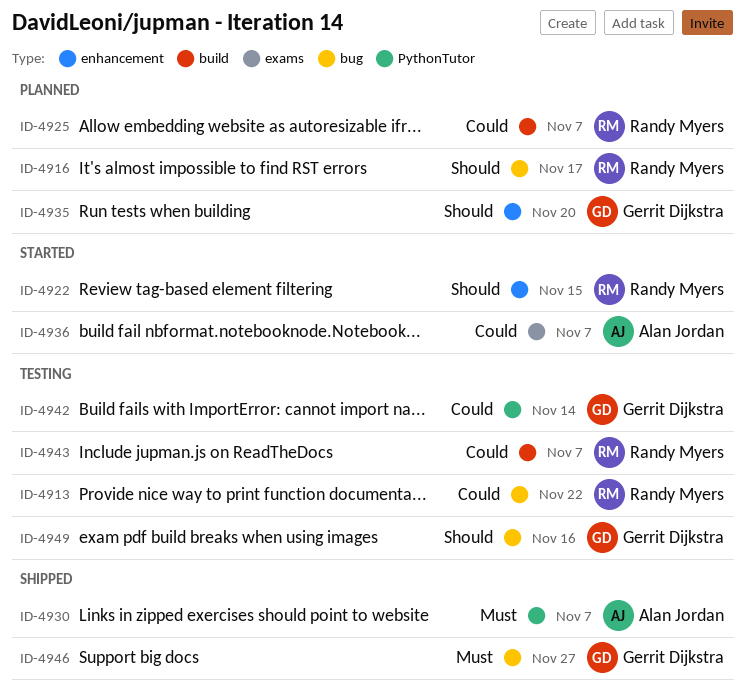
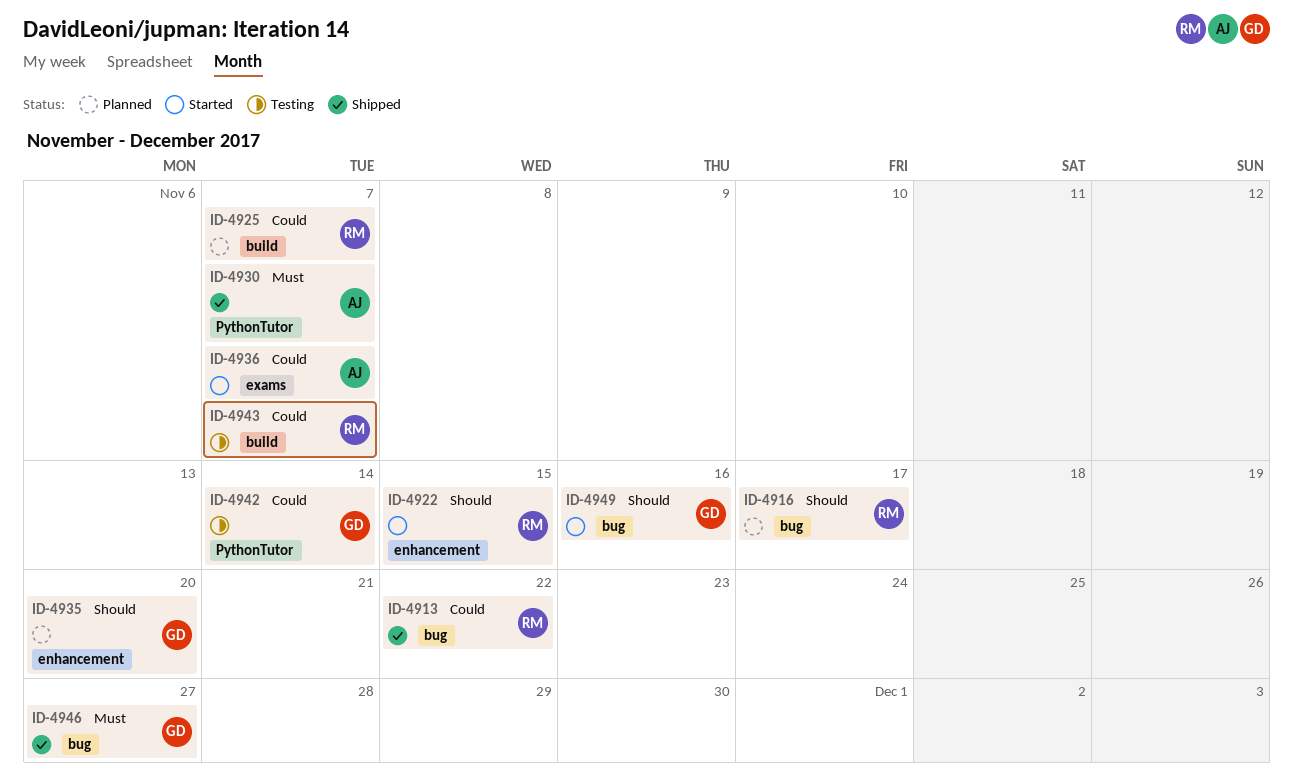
ID-4913, status: Testing -> Shipped
ID-4949, status: Testing -> Started

